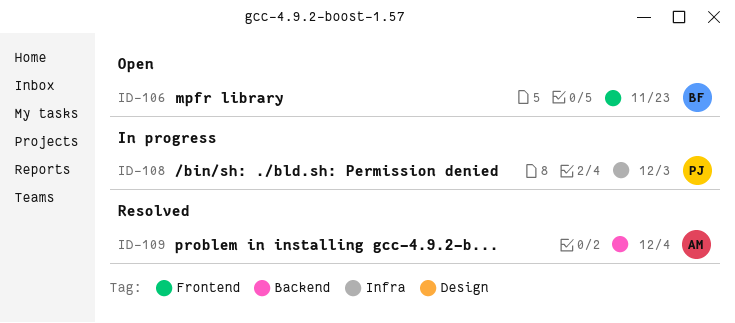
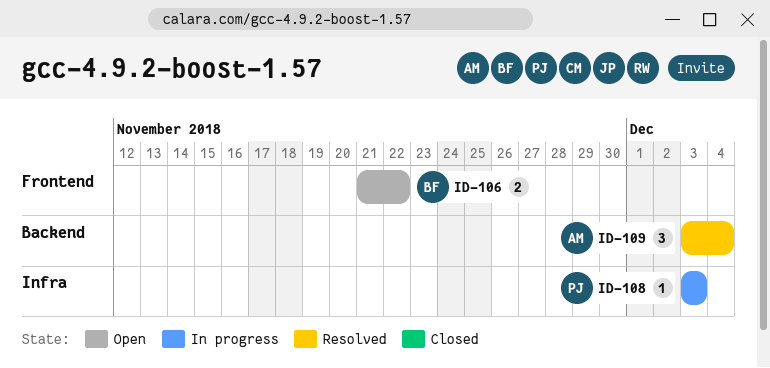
ID-106, due: Nov 23 -> Nov 22

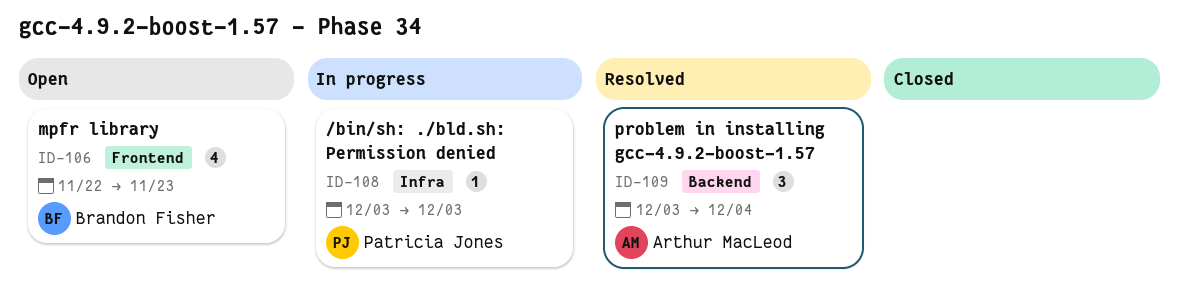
ID-106, estimate: 2 -> 4
ID-106, start: Nov 21 -> Nov 22
ID-106, due: Nov 22 -> Nov 23

